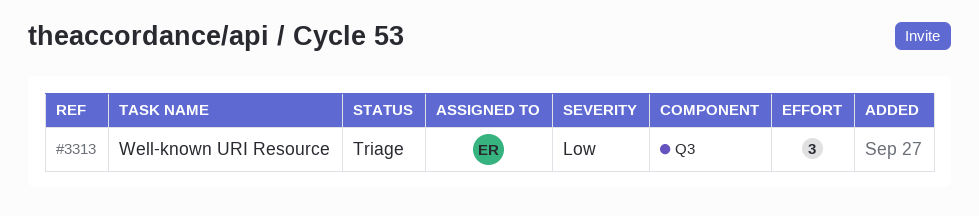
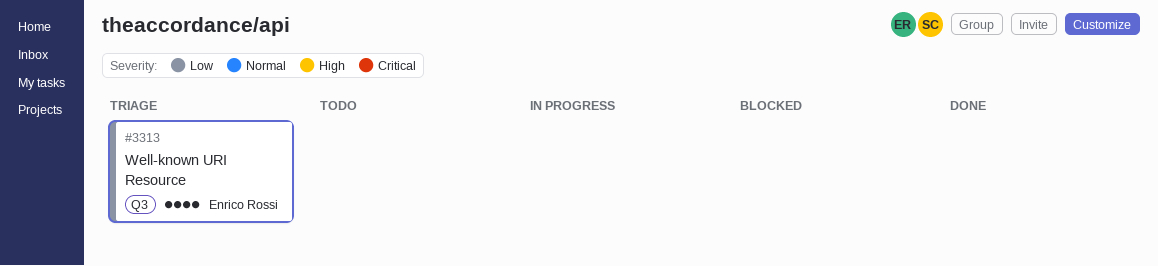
#3313, estimate: 3 -> 4

